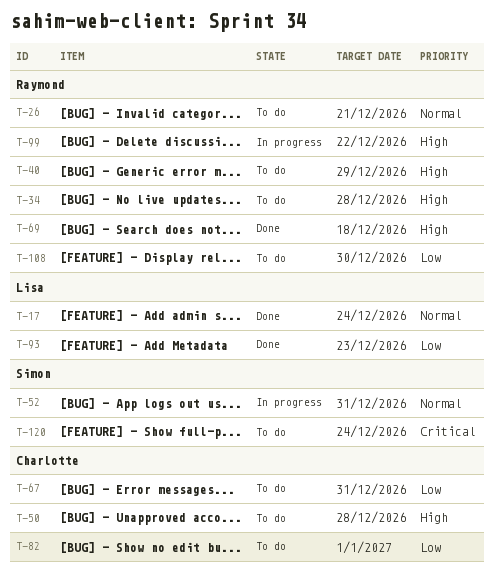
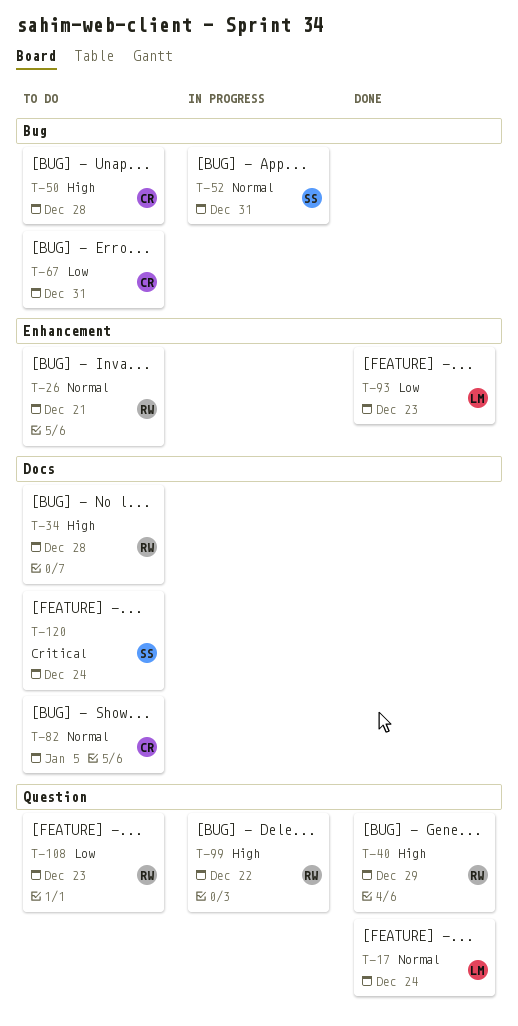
T-40, status: To do -> Done
T-69: present -> none
T-82, priority: Low -> Normal
T-82, due: Jan 1 -> Jan 5
T-108, due: Dec 30 -> Dec 23

